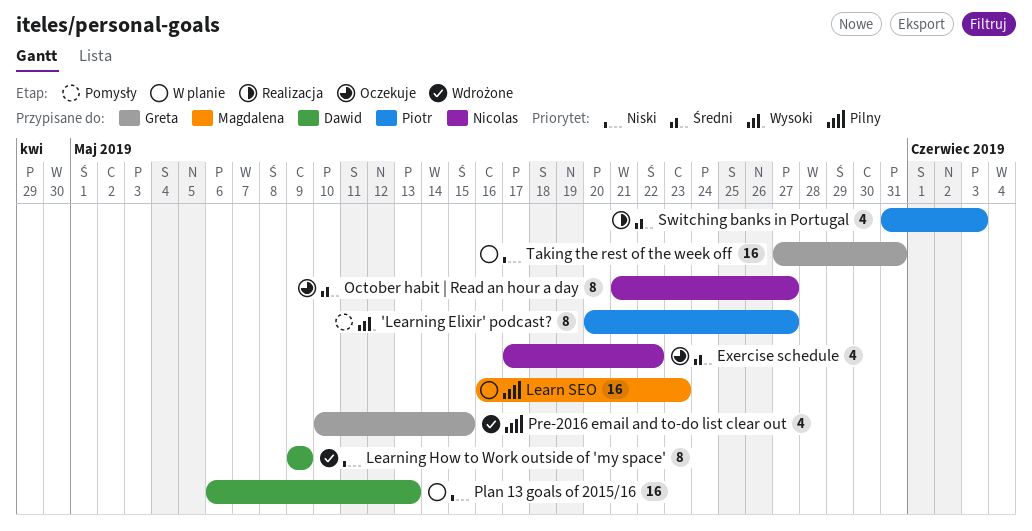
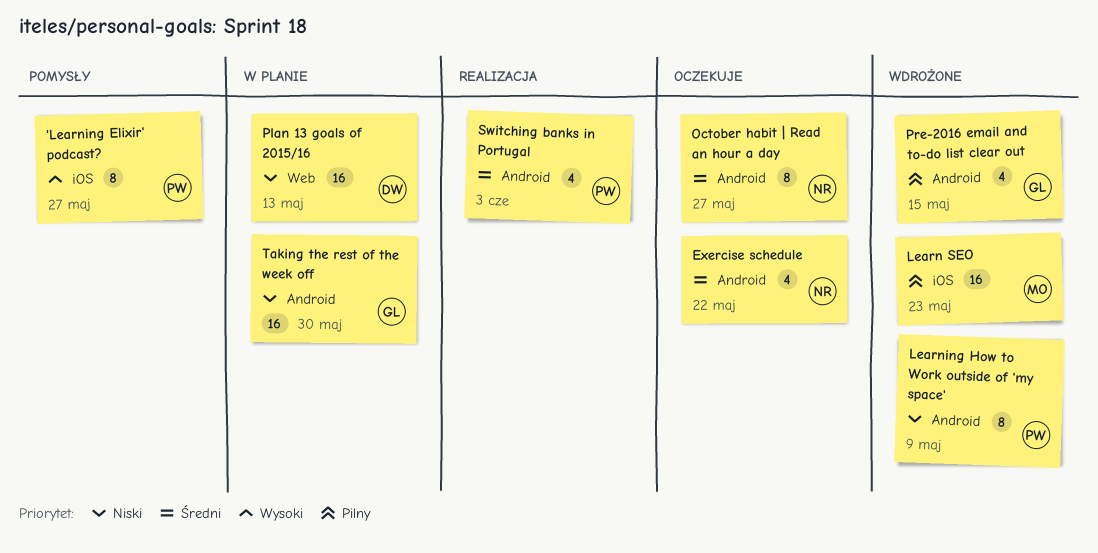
Learn SEO, status: W planie -> Wdrożone
Learning How to Work outside of 'my space', owner: Dawid -> Piotr
Taking the rest of the week off, due: May 31 -> May 30

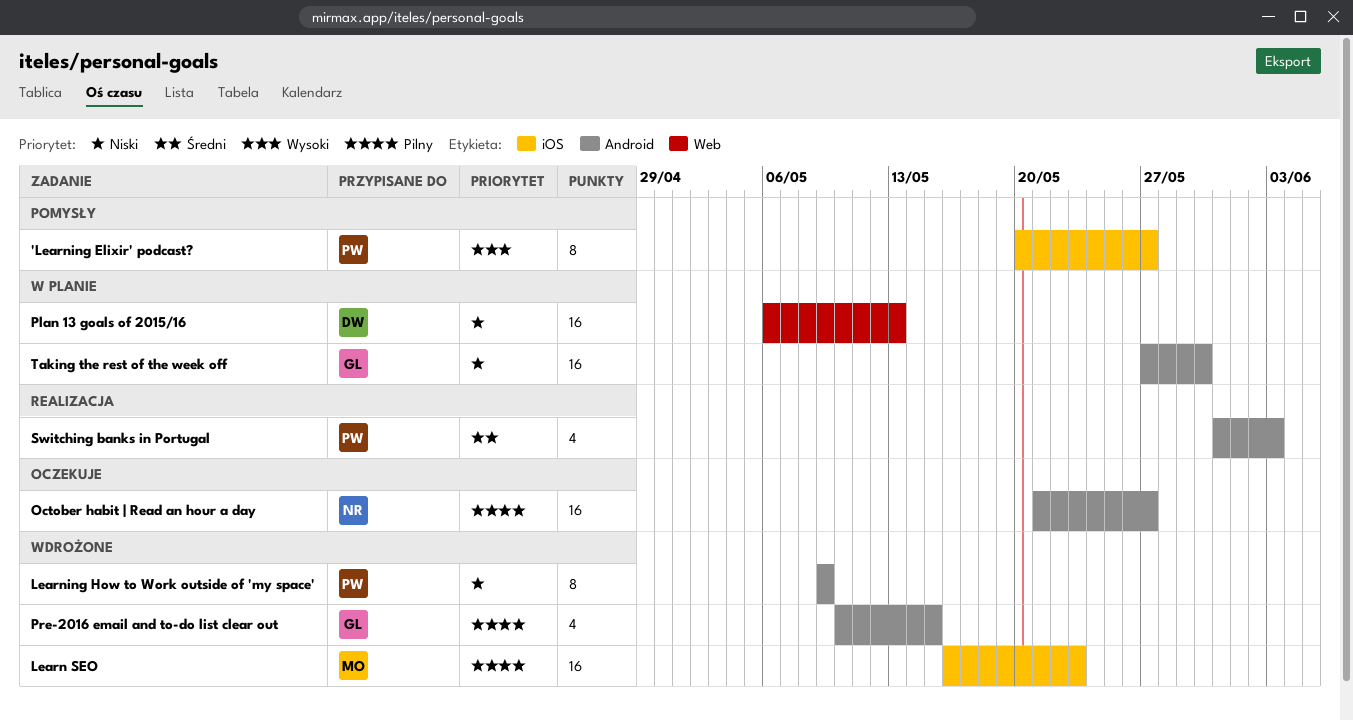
Exercise schedule: present -> none
October habit | Read an hour a day, priority: Średni -> Pilny
October habit | Read an hour a day, estimate: 8 -> 16

